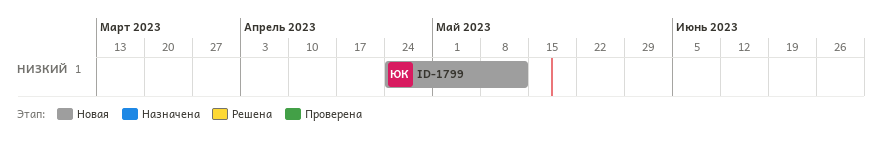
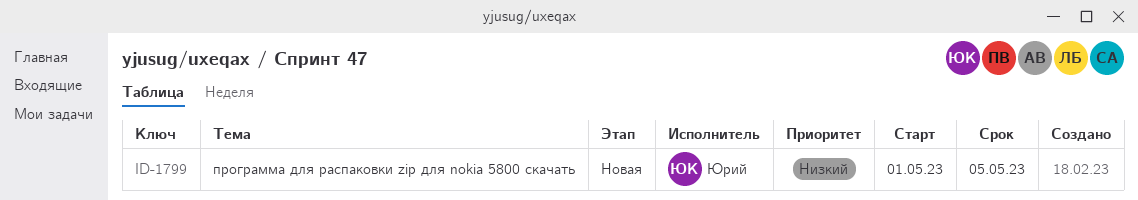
ID-1799, start: Apr 24 -> May 1
ID-1799, due: May 12 -> May 5

